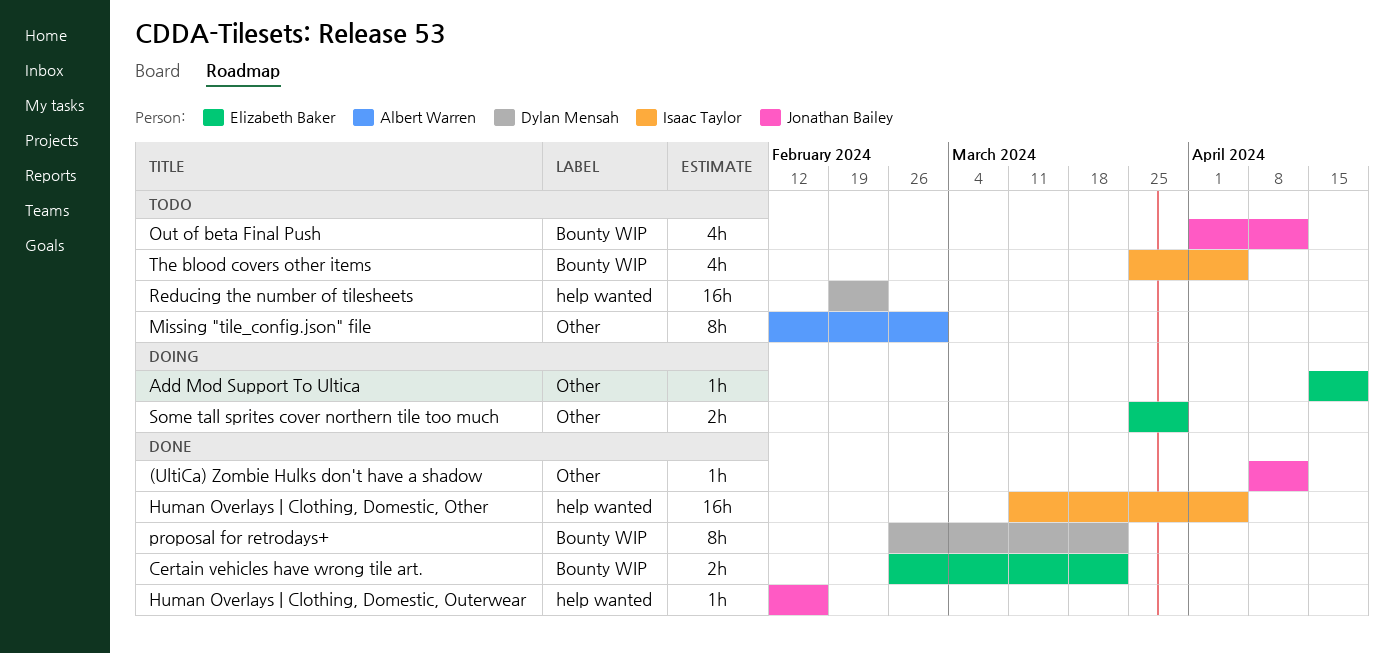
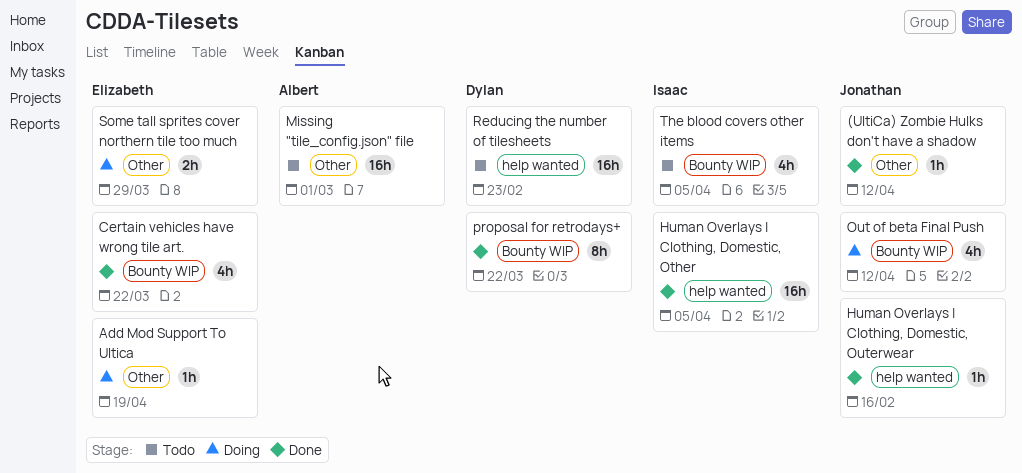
Certain vehicles have wrong tile art., estimate: 2h -> 4h
Missing "tile_config.json" file, estimate: 8h -> 16h
Out of beta Final Push, status: Todo -> Doing

